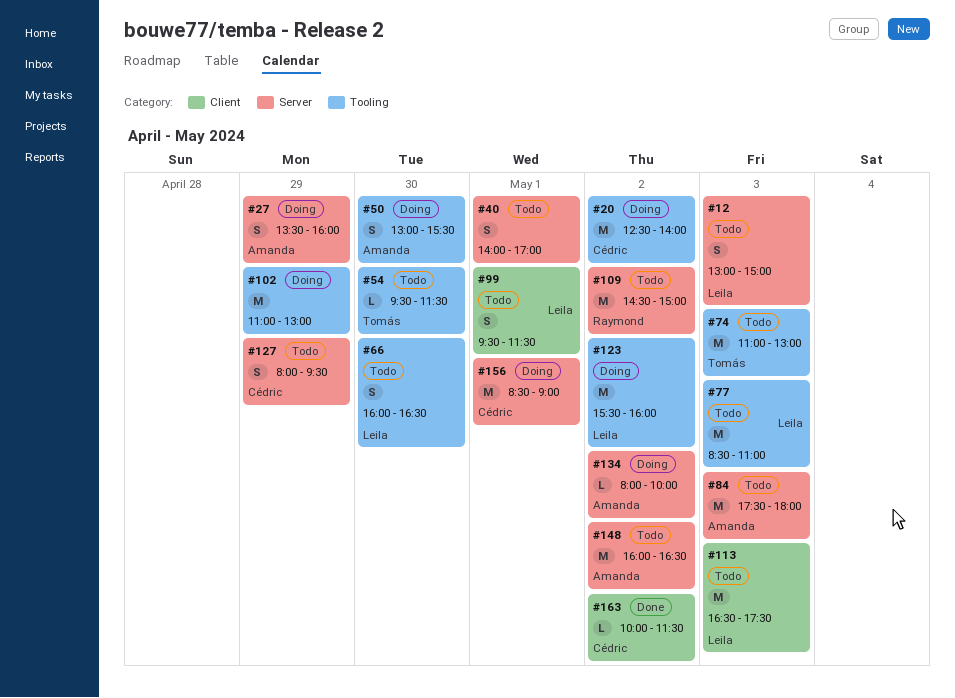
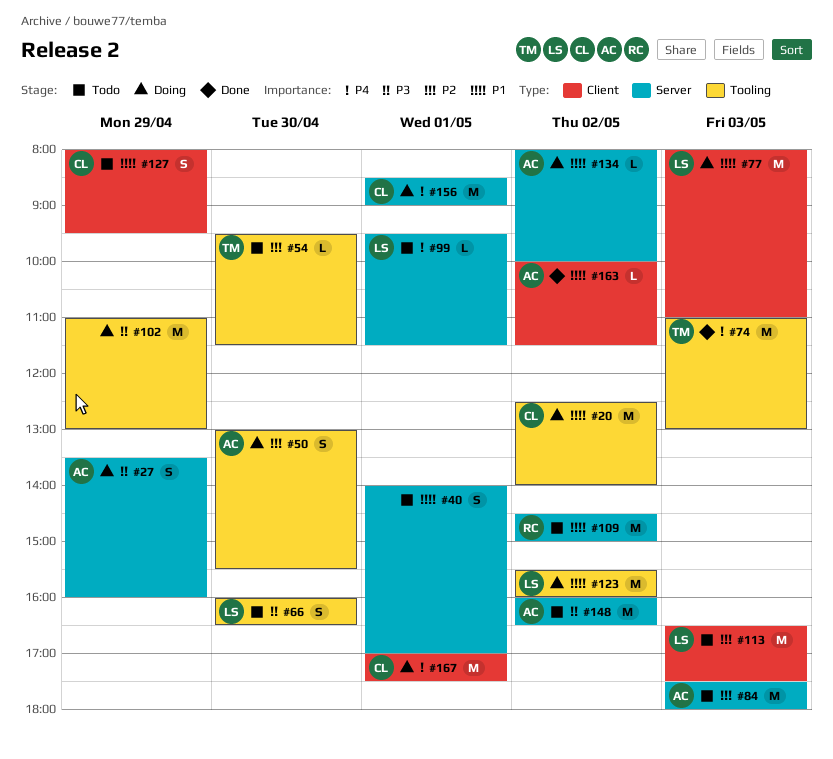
#12: present -> none
#74, status: Todo -> Done
#77, status: Todo -> Doing
#77, label: Tooling -> Client
#77, begins: 08:30 -> 08:00
#99, label: Client -> Server
#99, estimate: S -> L
#127, label: Server -> Client
#163, owner: Cédric -> Amanda
#167: none -> present

